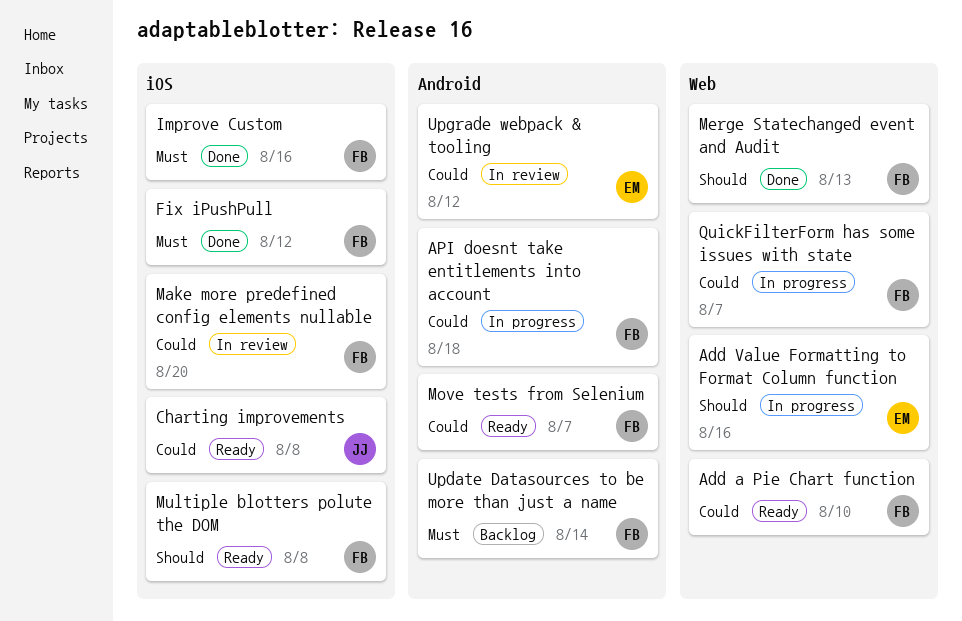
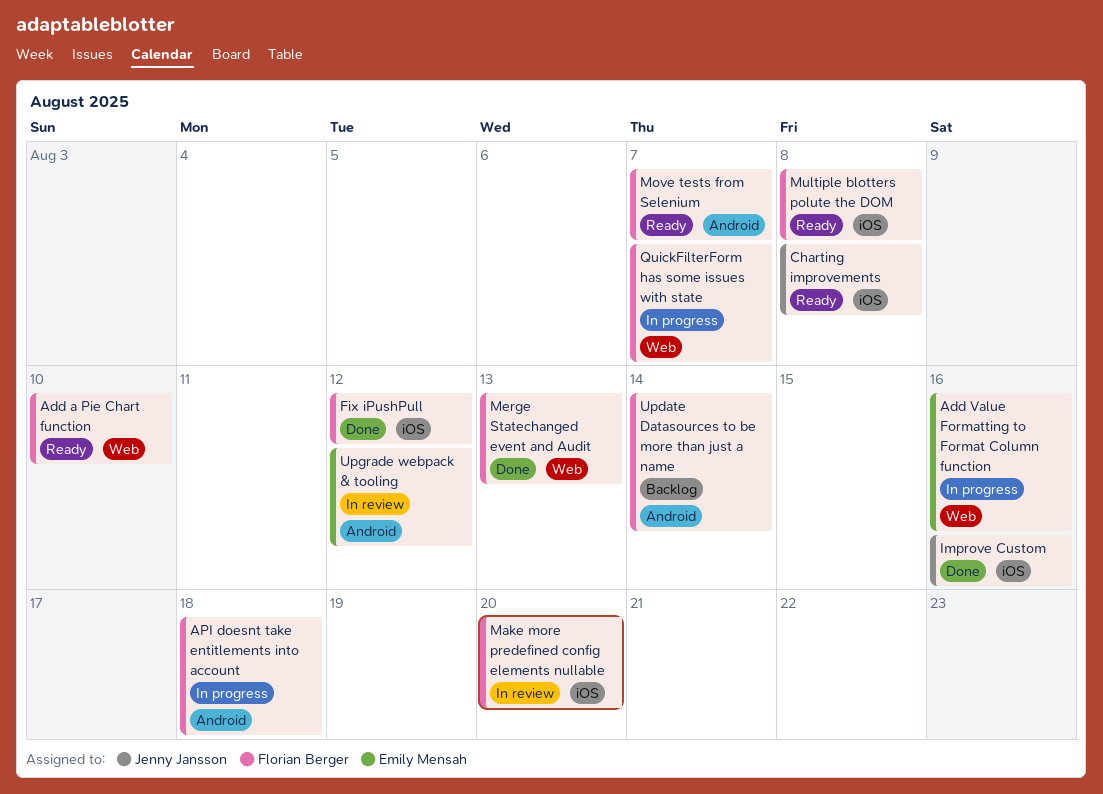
Improve Custom, owner: Florian Berger -> Jenny Jansson

